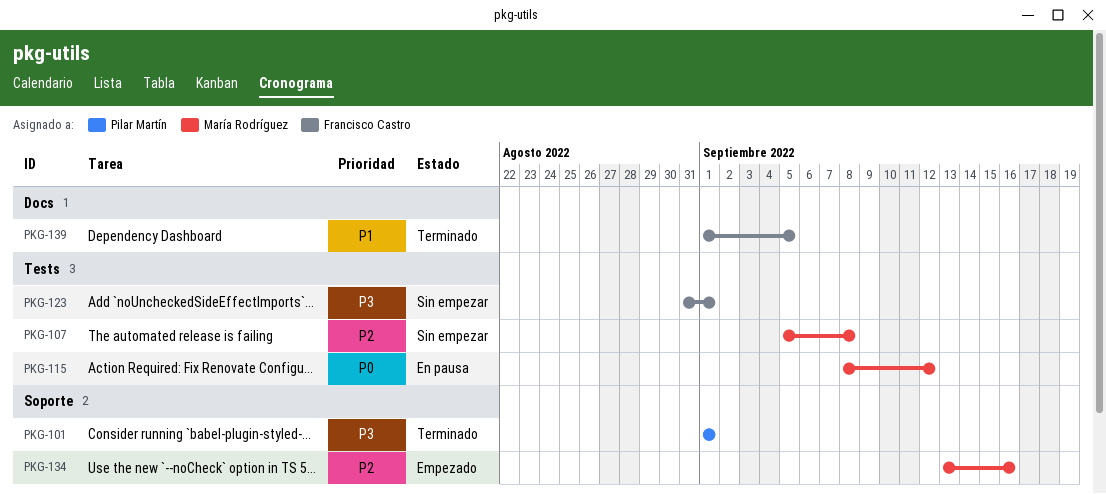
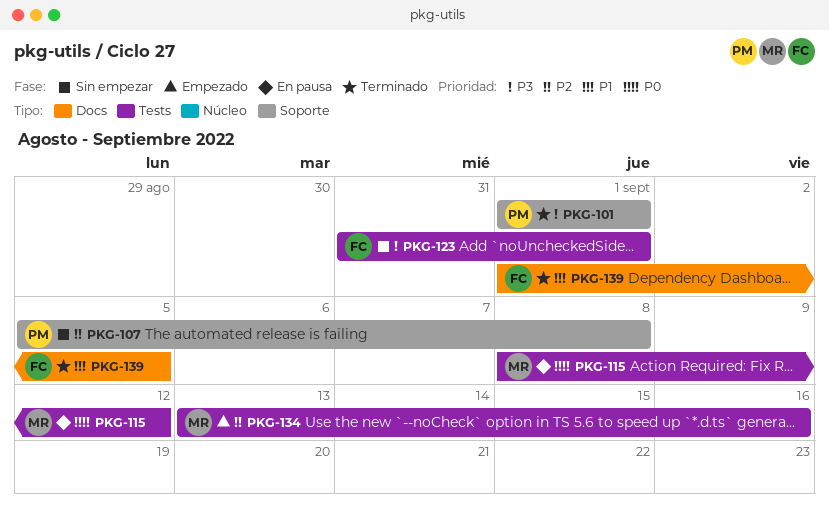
PKG-107, owner: María Rodríguez -> Pilar Martín
PKG-107, label: Tests -> Soporte
PKG-134, label: Soporte -> Tests

